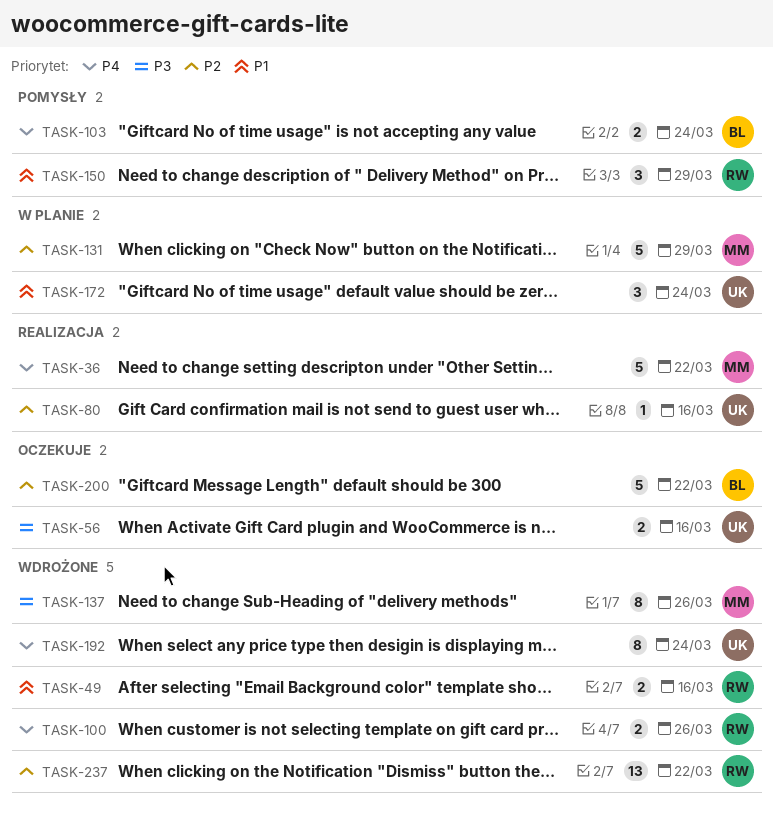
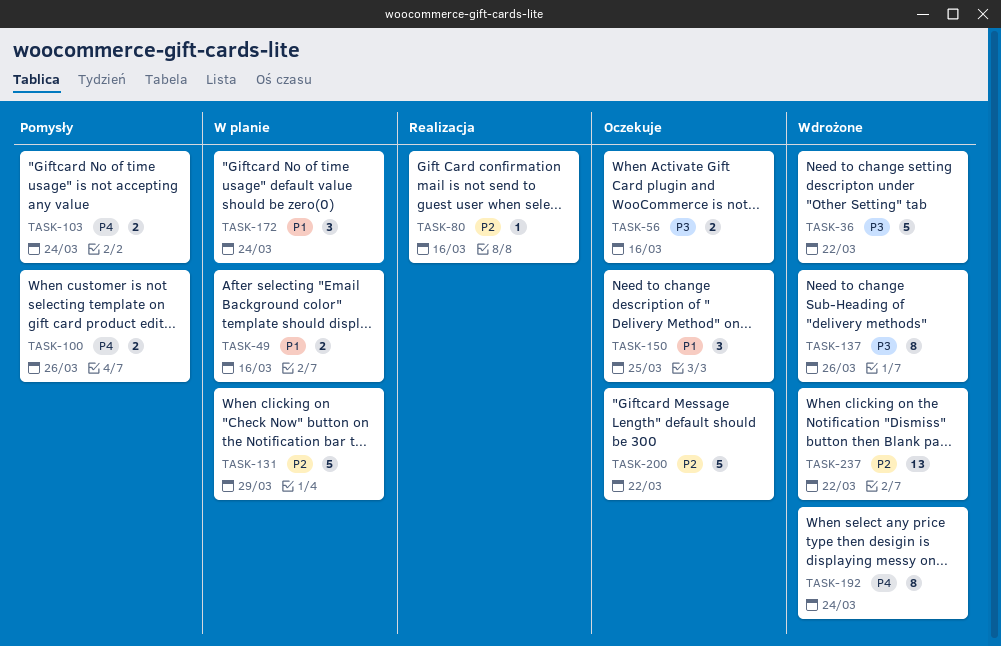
TASK-36, status: Realizacja -> Wdrożone
TASK-36, priority: P4 -> P3
TASK-49, status: Wdrożone -> W planie
TASK-100, status: Wdrożone -> Pomysły
TASK-150, status: Pomysły -> Oczekuje
TASK-150, due: Mar 29 -> Mar 25

